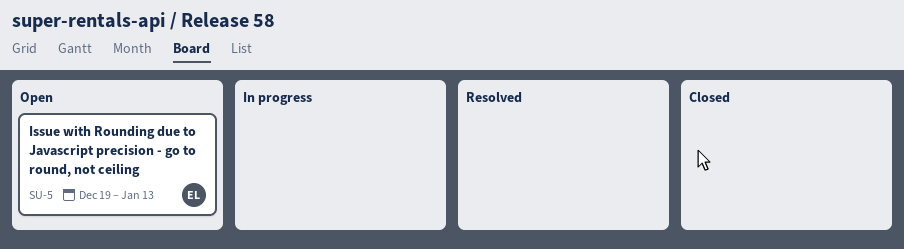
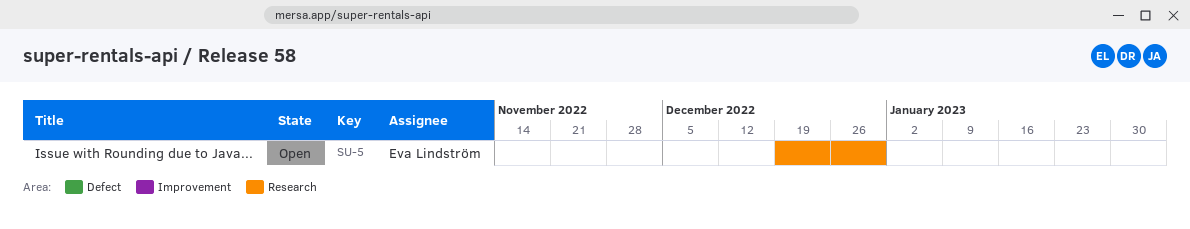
SU-5, due: Jan 13 -> Dec 30

